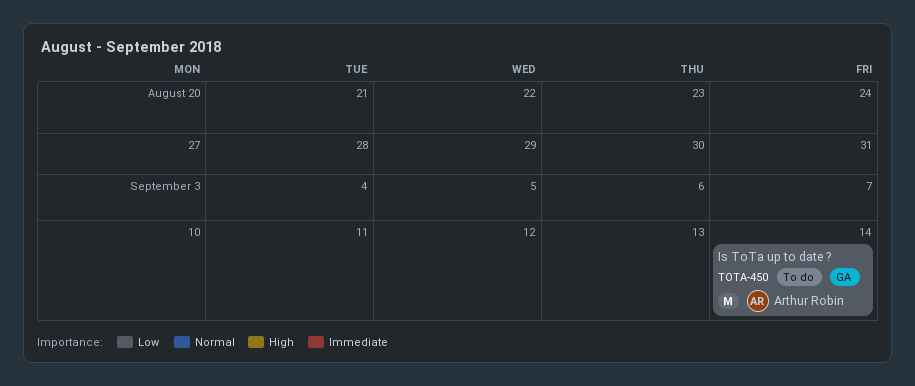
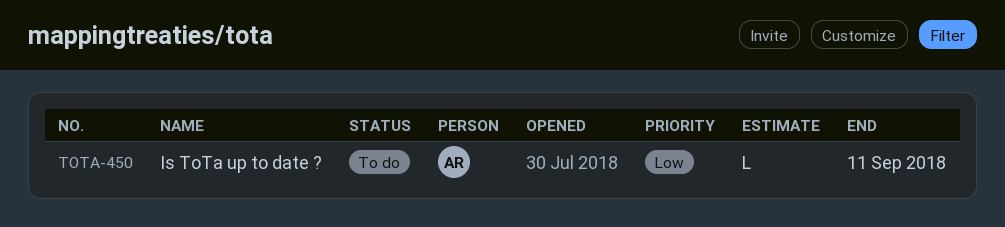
TOTA-450, estimate: M -> L
TOTA-450, due: Sep 14 -> Sep 11

